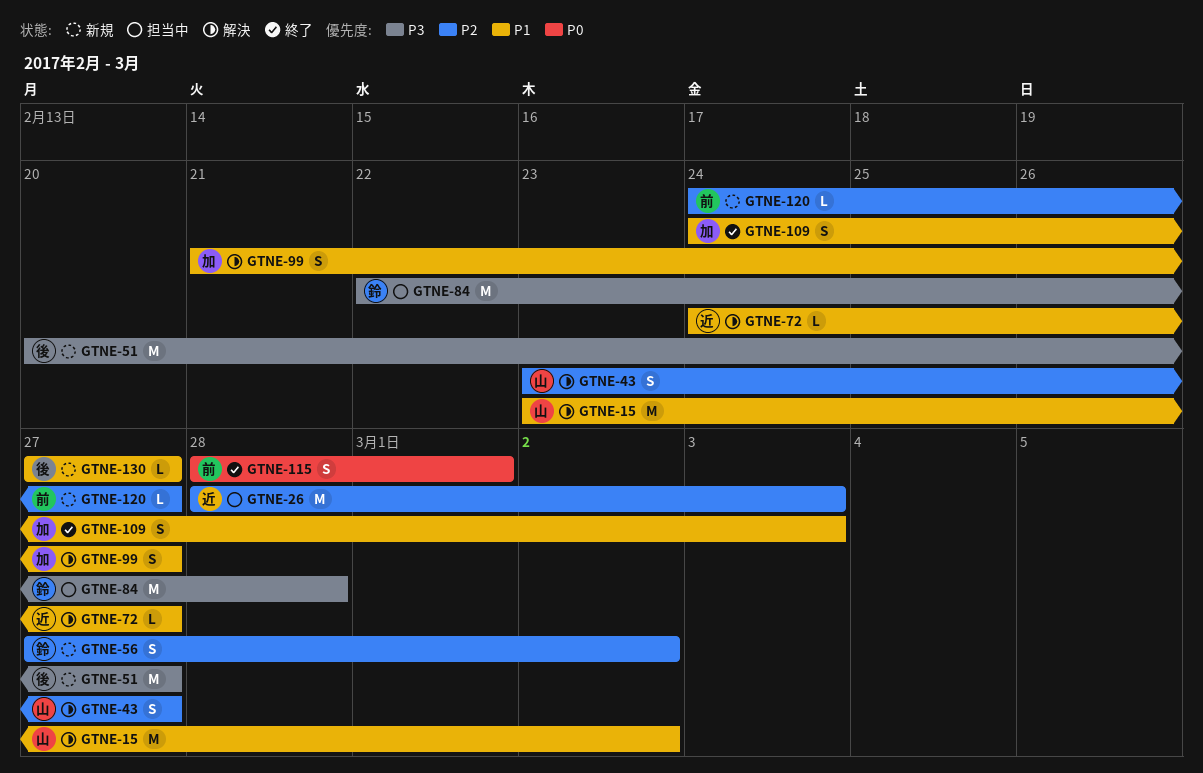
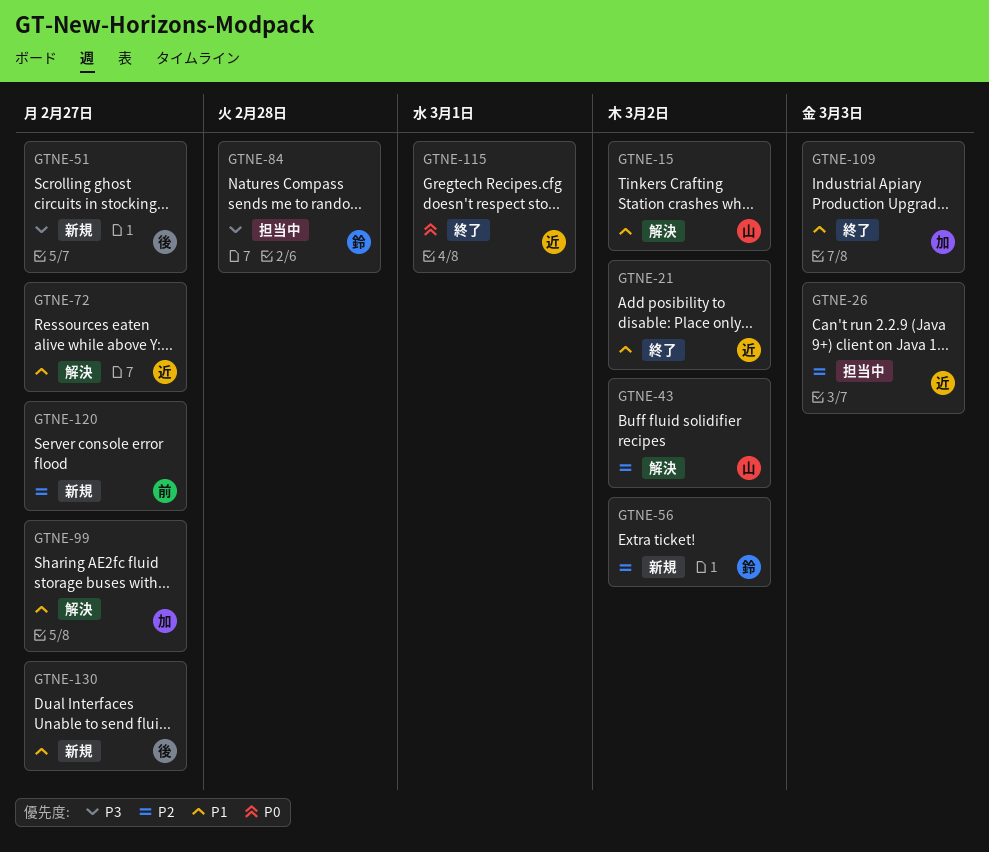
GTNE-21: none -> present
GTNE-43, due: Feb 27 -> Mar 2
GTNE-115, owner: 前 -> 近

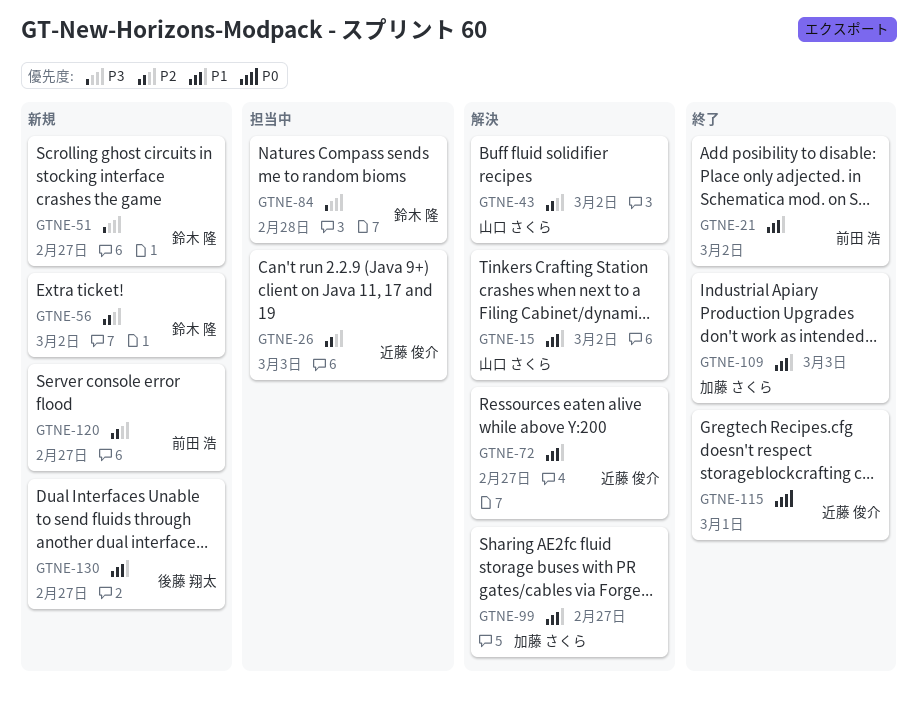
GTNE-21, owner: 近藤 俊介 -> 前田 浩
GTNE-51, owner: 後藤 翔太 -> 鈴木 隆

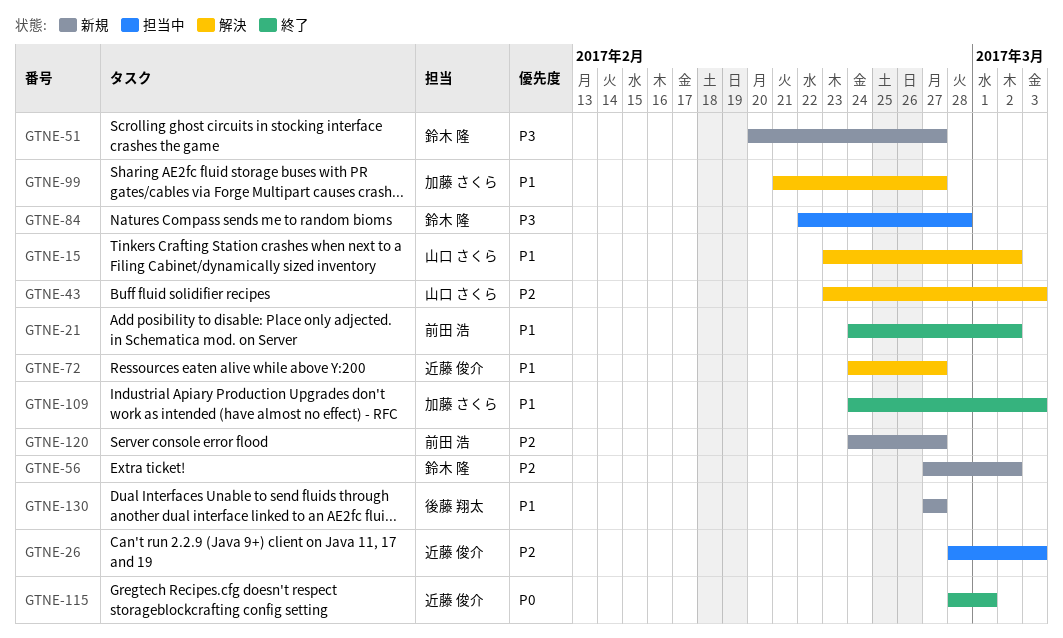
GTNE-43, due: Mar 2 -> Mar 3

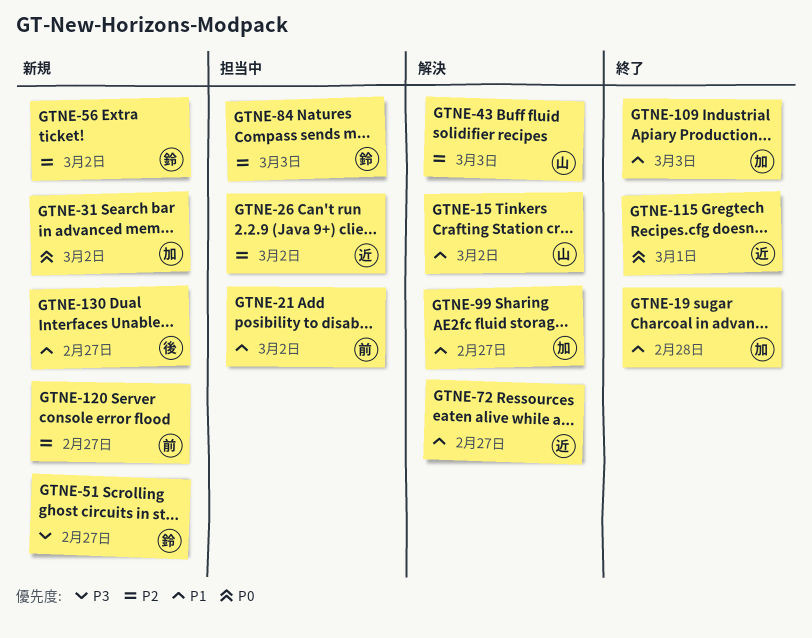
GTNE-19: none -> present
GTNE-21, status: 終了 -> 担当中
GTNE-26, due: Mar 3 -> Mar 2
GTNE-31: none -> present
GTNE-84, priority: P3 -> P2
GTNE-84, due: Feb 28 -> Mar 3

